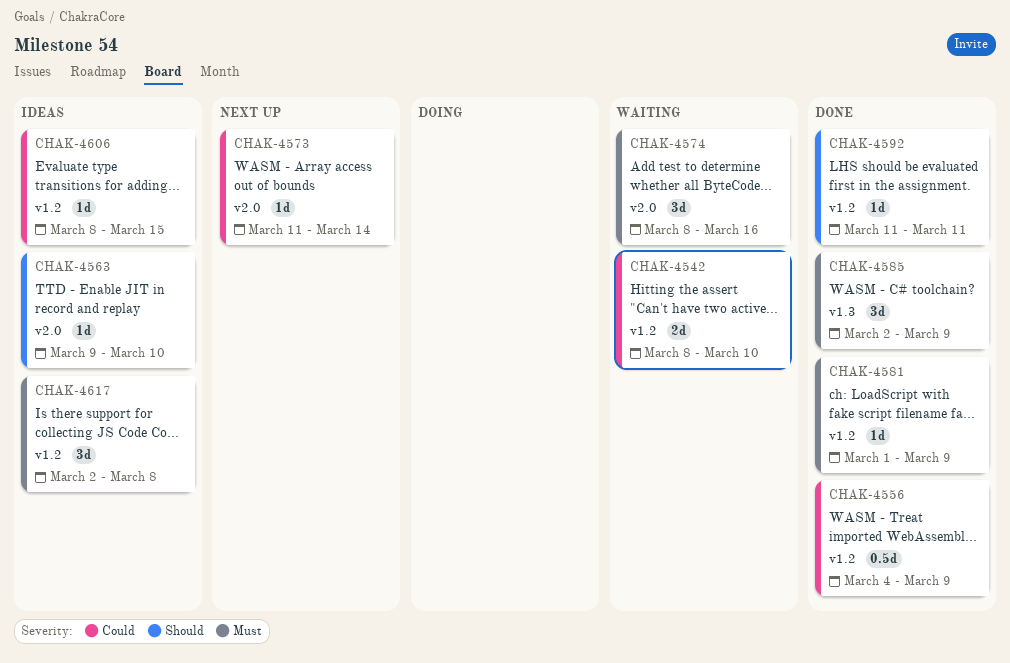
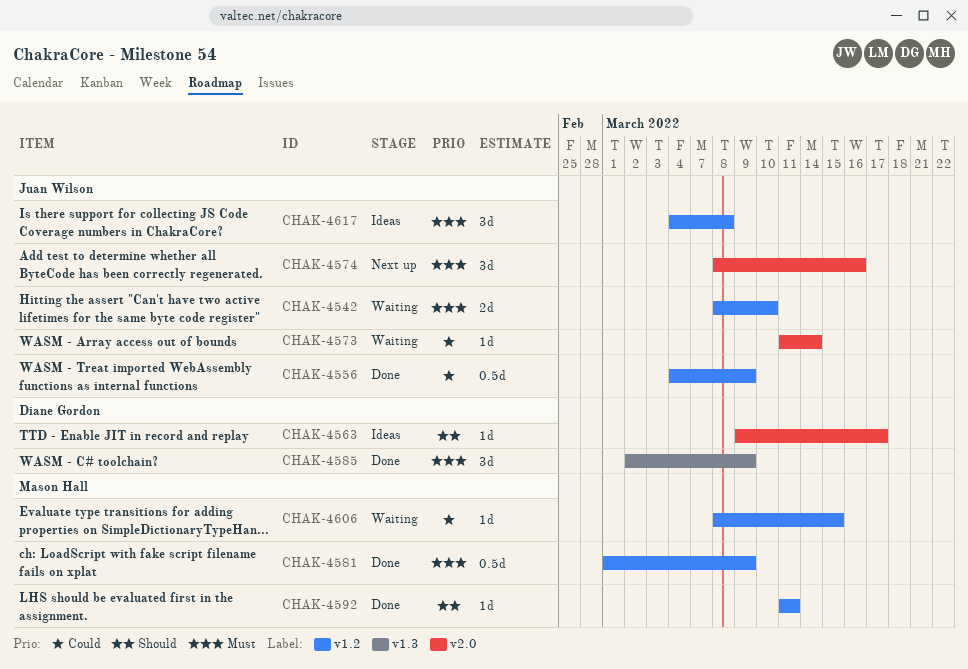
CHAK-4542, priority: Could -> Must
CHAK-4563, due: Mar 10 -> Mar 17
CHAK-4573, status: Next up -> Waiting
CHAK-4574, status: Waiting -> Next up
CHAK-4581, estimate: 1d -> 0.5d
CHAK-4606, status: Ideas -> Waiting
CHAK-4617, start: Mar 2 -> Mar 4

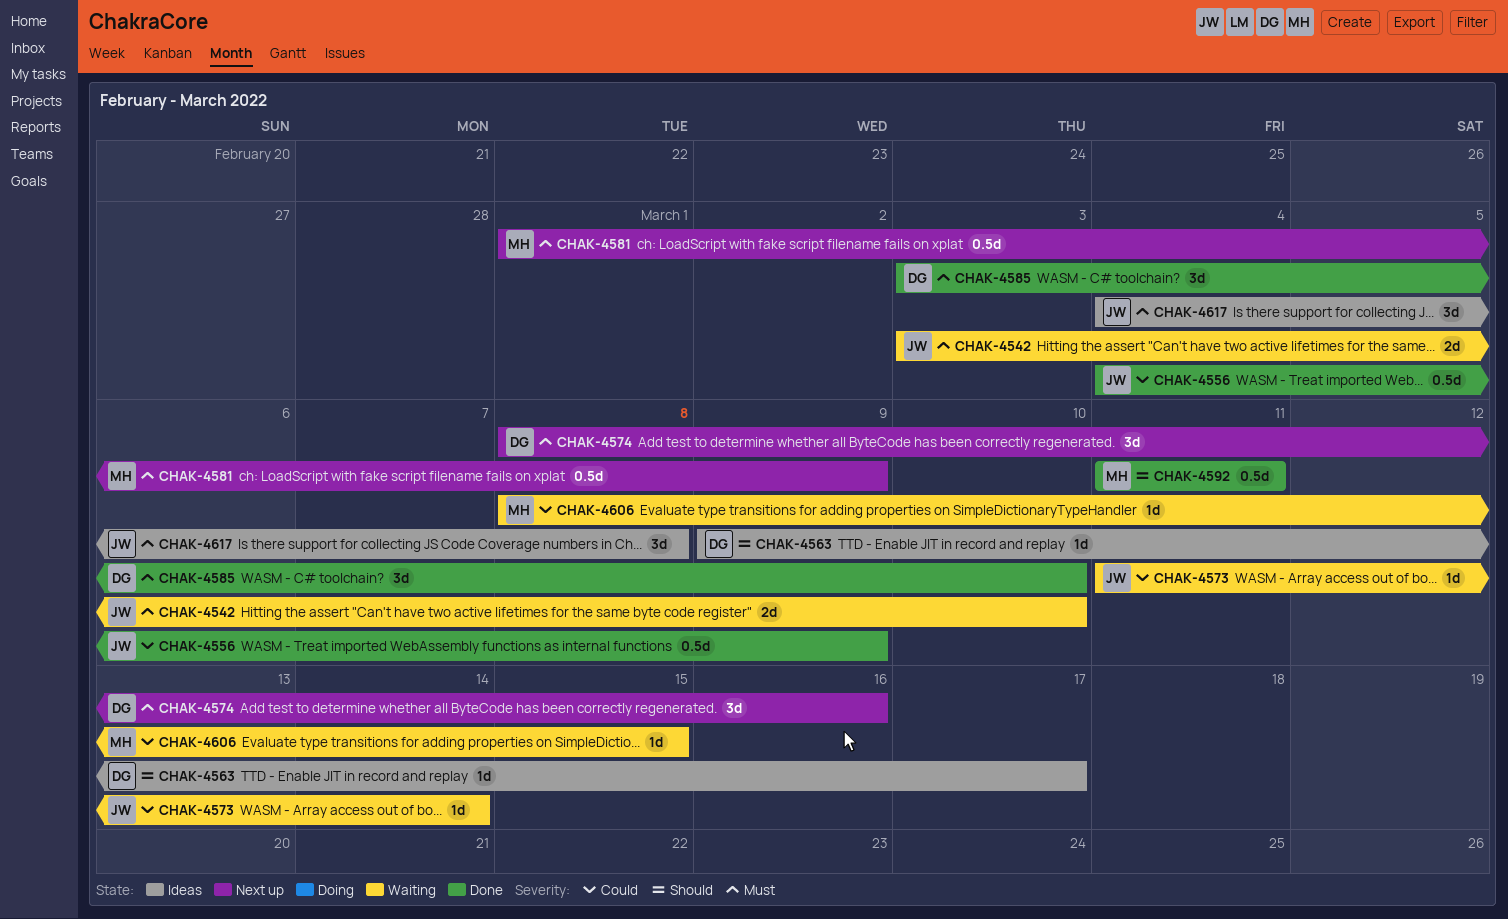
CHAK-4542, start: Mar 8 -> Mar 3
CHAK-4574, owner: Juan Wilson -> Diane Gordon
CHAK-4581, status: Done -> Next up
CHAK-4585, start: Mar 2 -> Mar 3
CHAK-4585, due: Mar 9 -> Mar 10
CHAK-4592, estimate: 1d -> 0.5d

